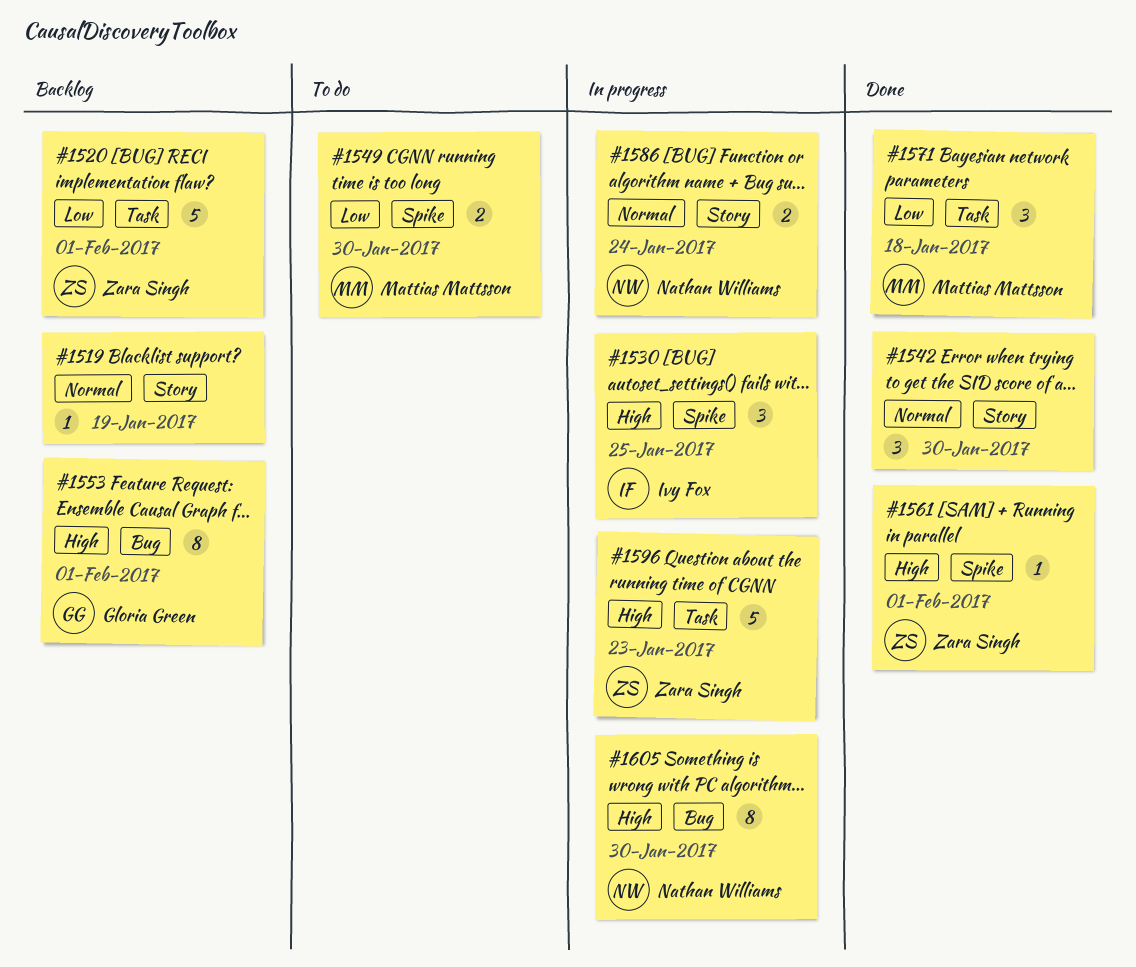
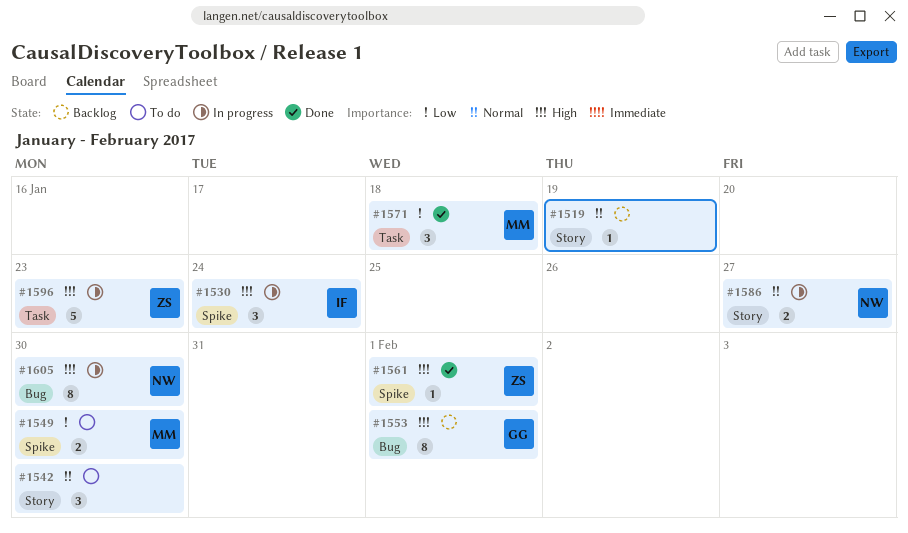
#1520: present -> none
#1530, due: Jan 25 -> Jan 24
#1542, status: Done -> To do
#1586, due: Jan 24 -> Jan 27

